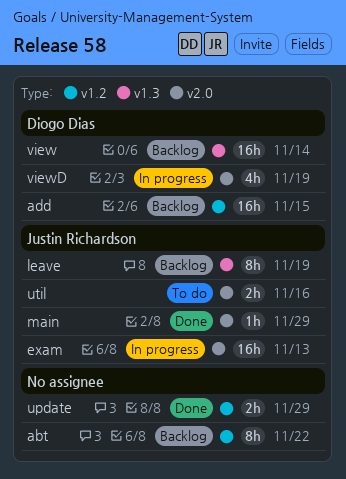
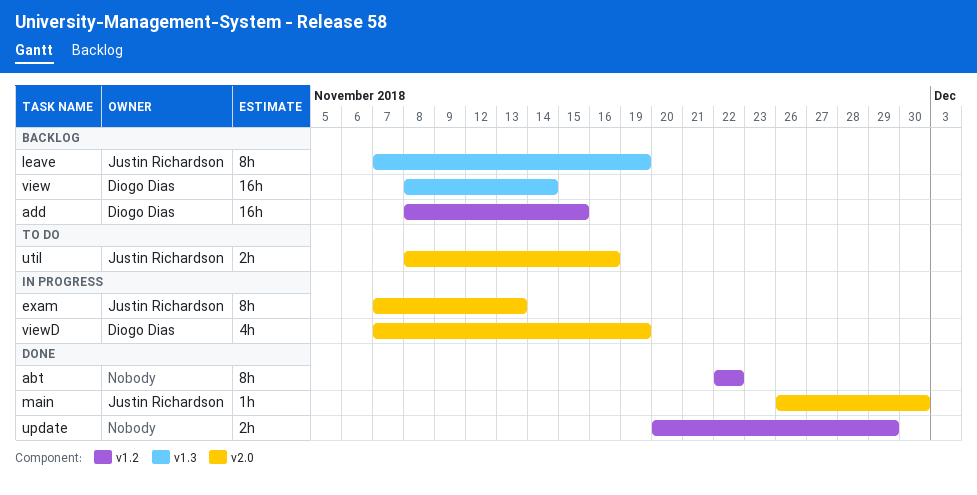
abt, status: Backlog -> Done
exam, estimate: 16h -> 8h
main, due: Nov 29 -> Nov 30

